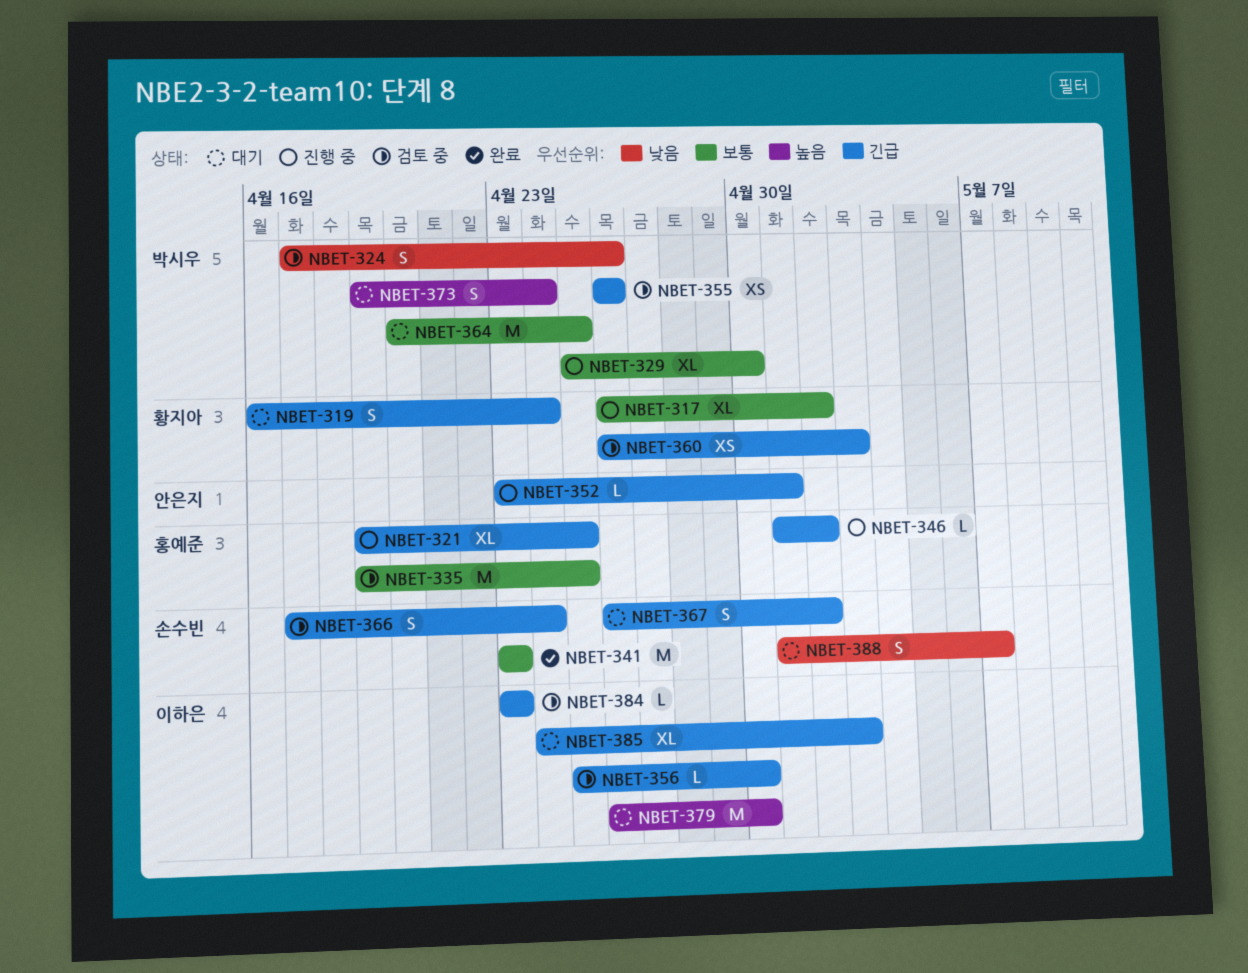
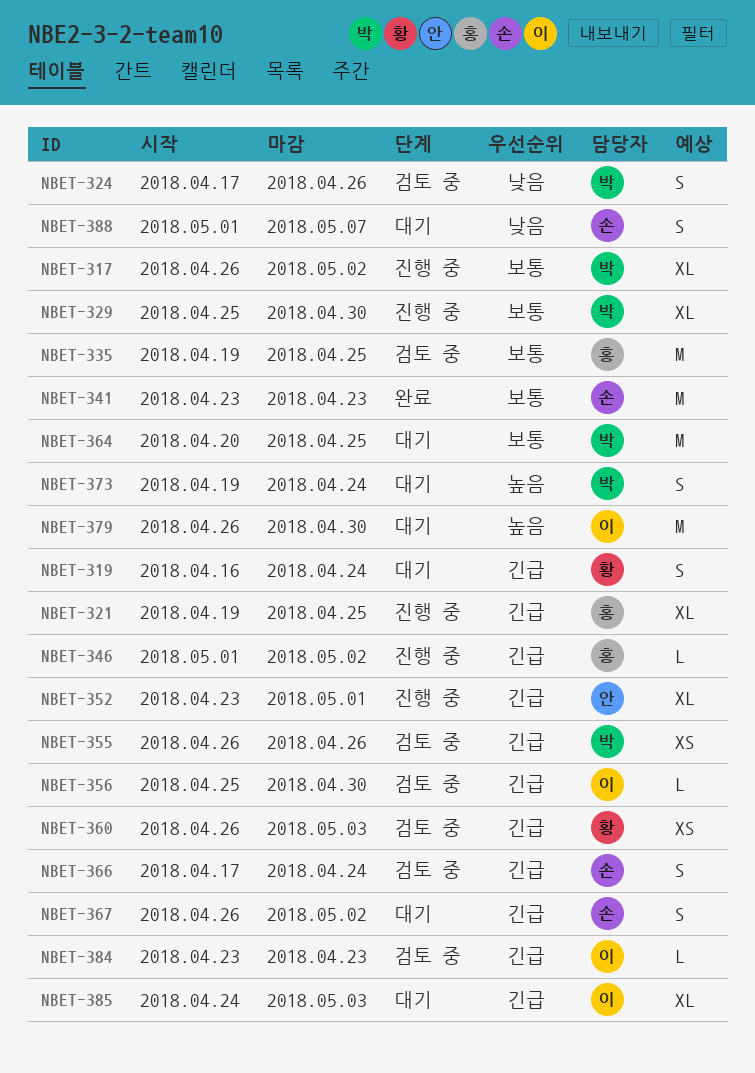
NBET-317, owner: 황지아 -> 박시우
NBET-352, estimate: L -> XL

